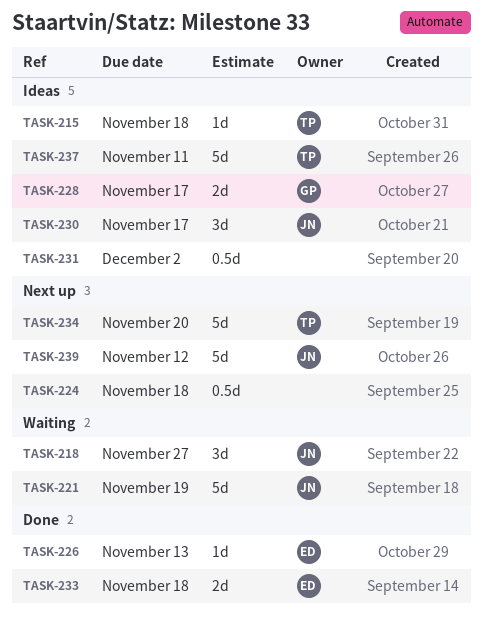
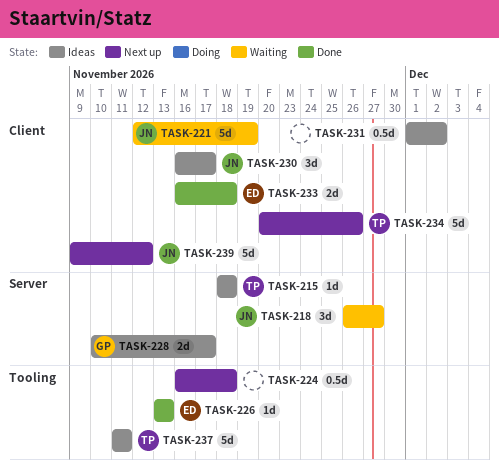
TASK-234, due: Nov 20 -> Nov 26

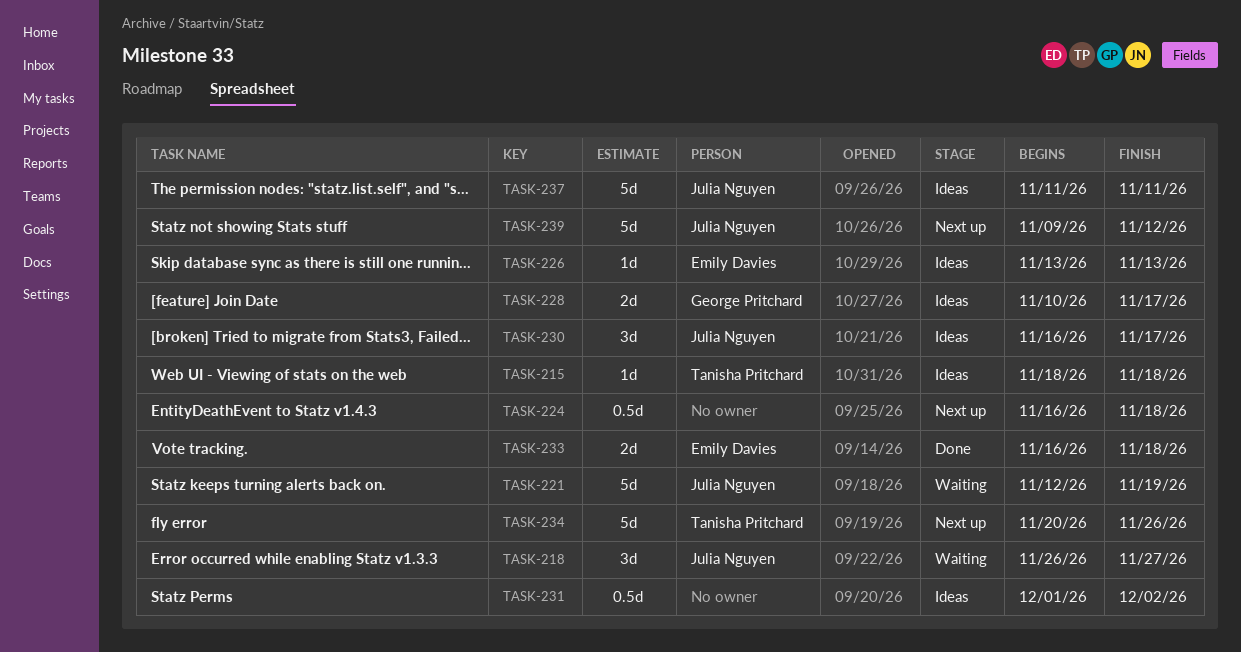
TASK-226, status: Done -> Ideas
TASK-237, owner: Tanisha Pritchard -> Julia Nguyen

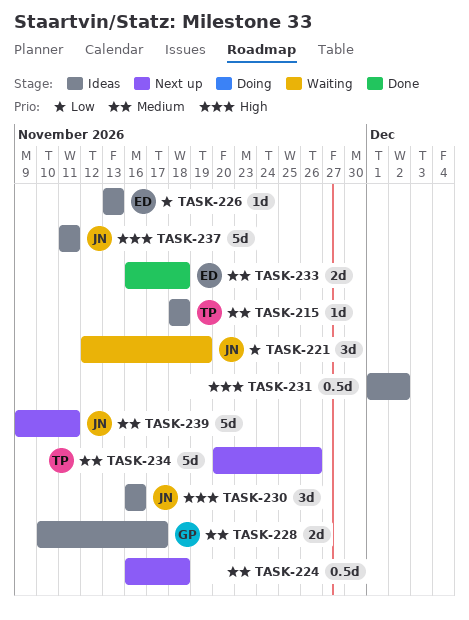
TASK-218: present -> none
TASK-221, estimate: 5d -> 3d
TASK-230, due: Nov 17 -> Nov 16
TASK-239, due: Nov 12 -> Nov 11

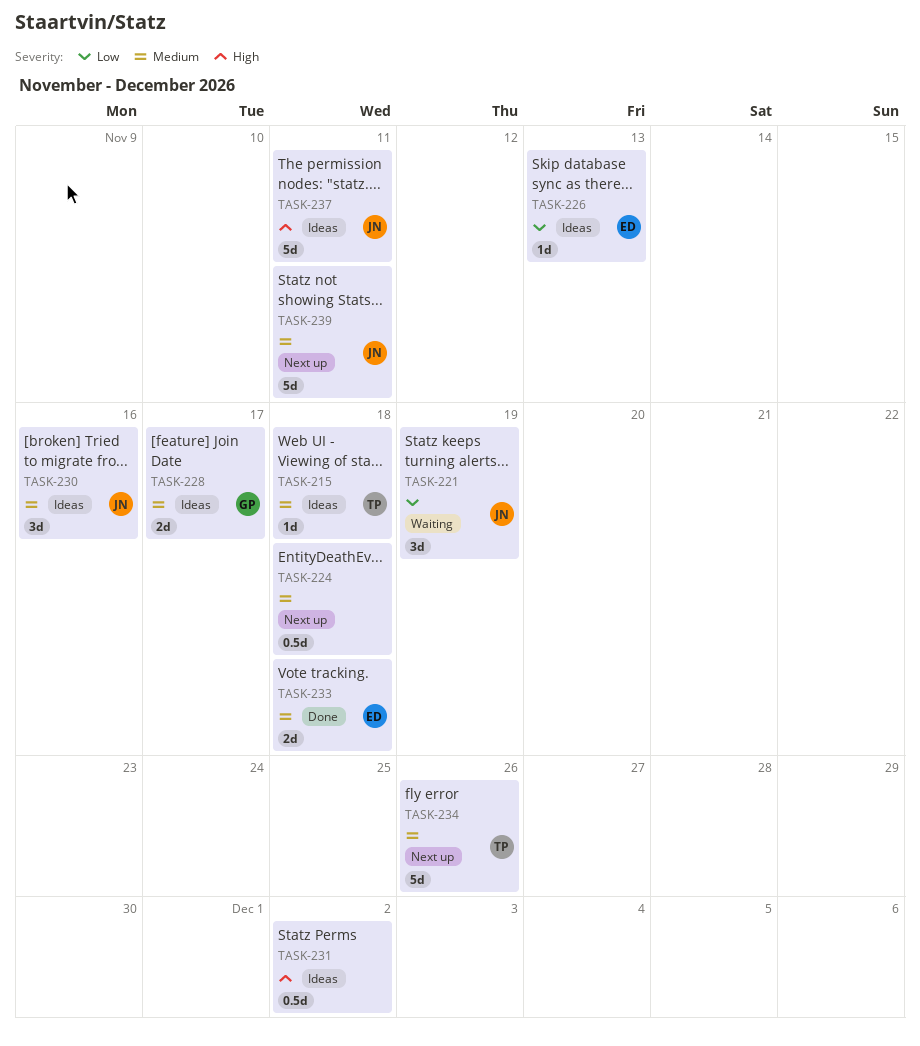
TASK-230, priority: High -> Medium

